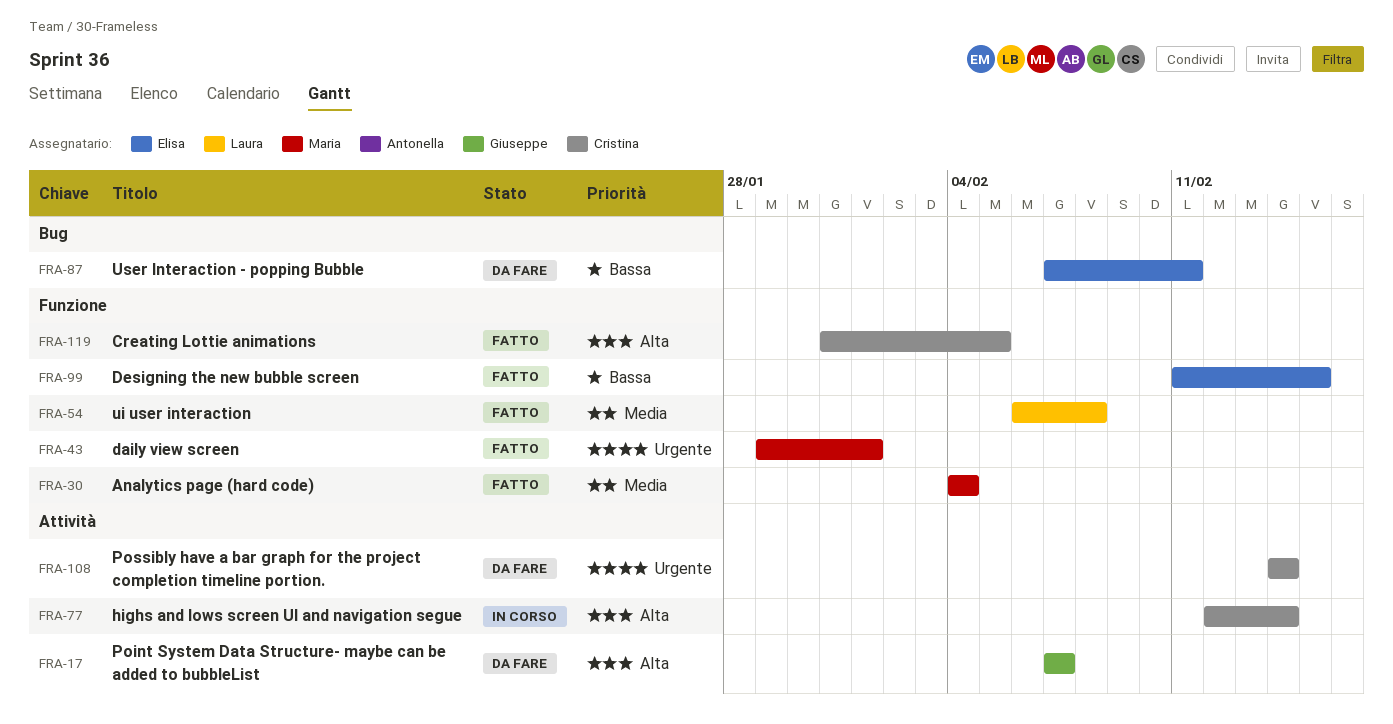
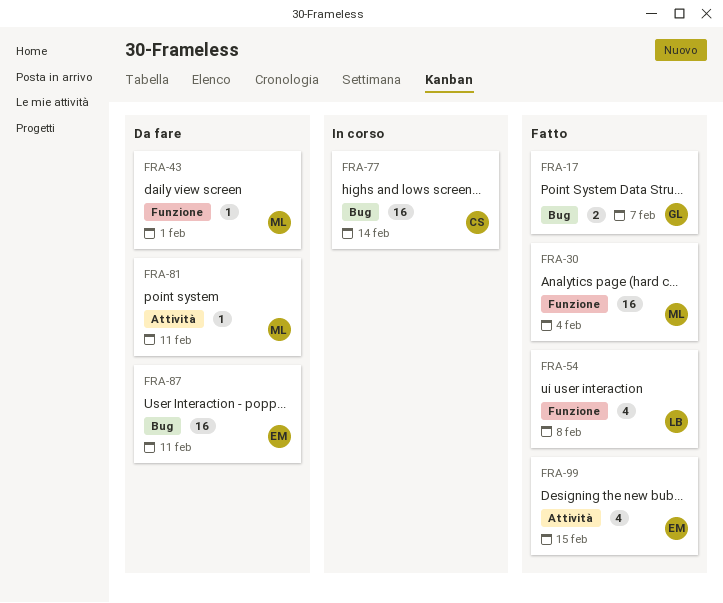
FRA-17, status: Da fare -> Fatto
FRA-17, label: Attività -> Bug
FRA-43, status: Fatto -> Da fare
FRA-77, label: Attività -> Bug
FRA-81: none -> present
FRA-99, label: Funzione -> Attività
FRA-108: present -> none
FRA-119: present -> none

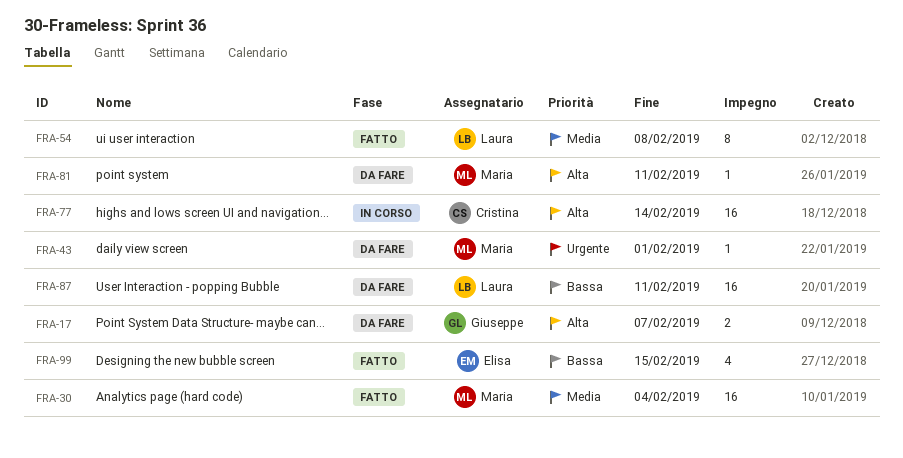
FRA-17, status: Fatto -> Da fare
FRA-54, estimate: 4 -> 8
FRA-87, owner: Elisa -> Laura

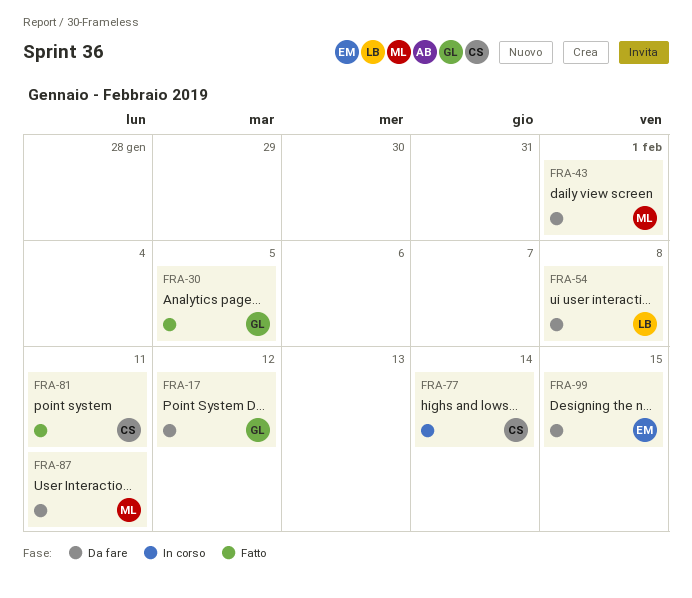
FRA-17, due: Feb 7 -> Feb 12
FRA-30, owner: Maria -> Giuseppe
FRA-30, due: Feb 4 -> Feb 5
FRA-54, status: Fatto -> Da fare
FRA-81, status: Da fare -> Fatto
FRA-81, owner: Maria -> Cristina
FRA-87, owner: Laura -> Maria
FRA-99, status: Fatto -> Da fare

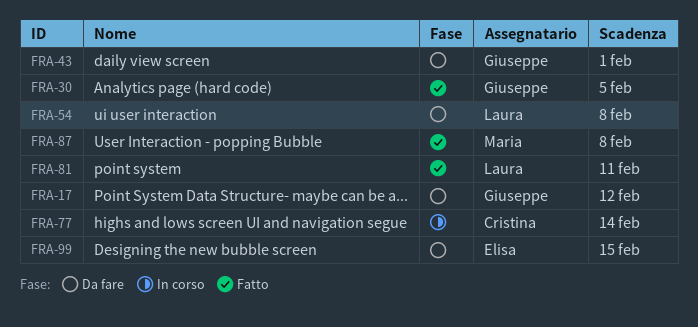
FRA-43, owner: Maria -> Giuseppe
FRA-81, owner: Cristina -> Laura
FRA-87, status: Da fare -> Fatto
FRA-87, due: Feb 11 -> Feb 8

